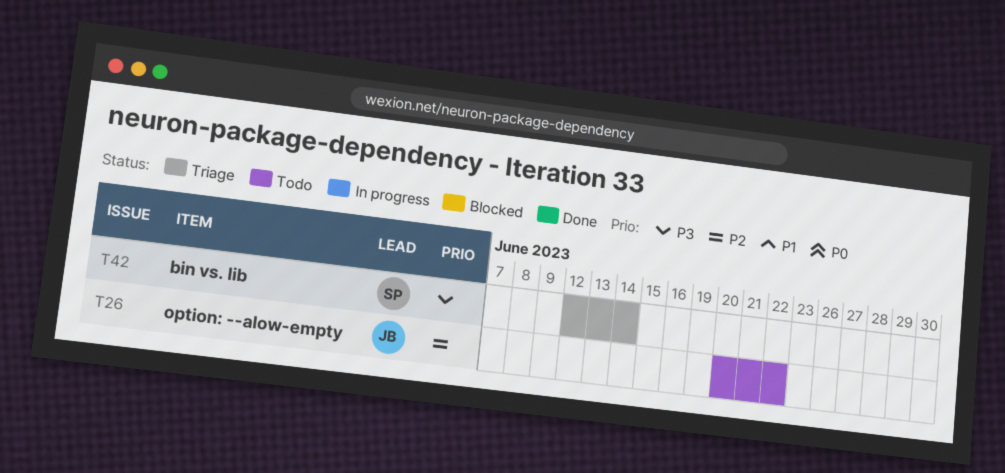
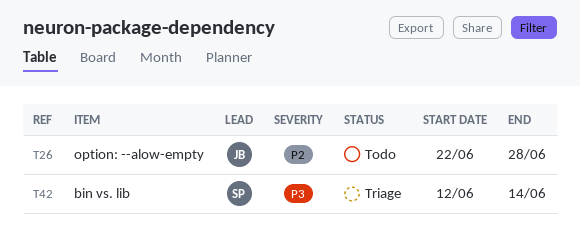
T26, start: Jun 20 -> Jun 22
T26, due: Jun 22 -> Jun 28

